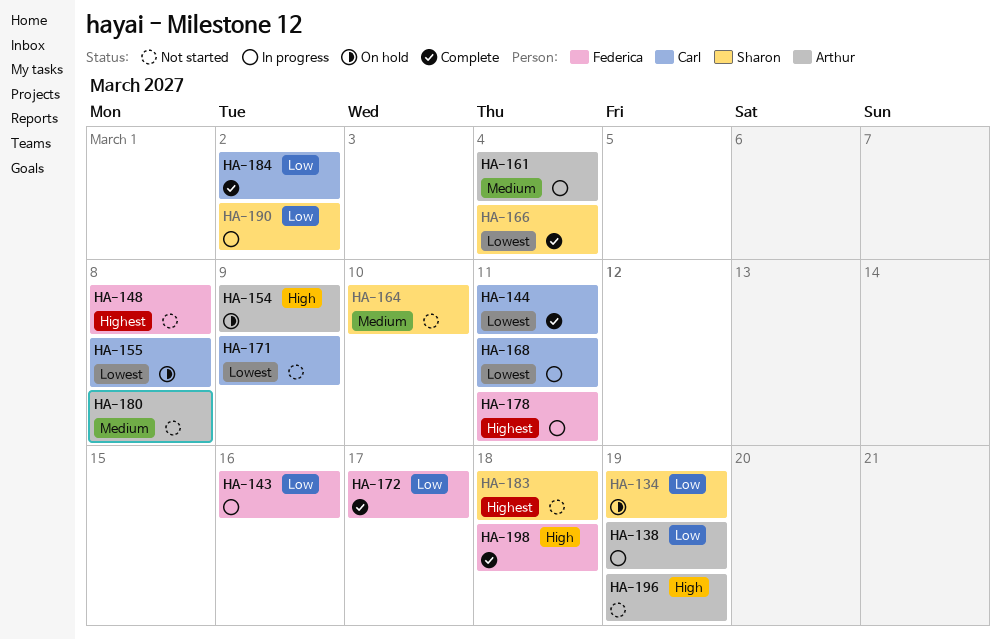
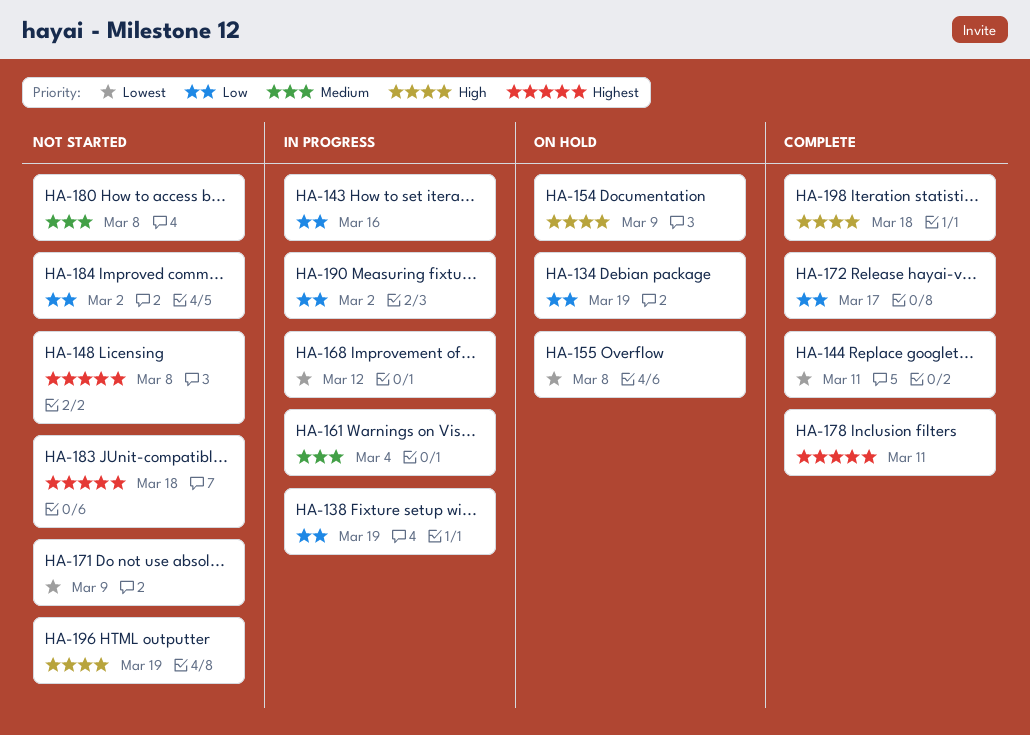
HA-164: present -> none
HA-166: present -> none
HA-168, due: Mar 11 -> Mar 12
HA-178, status: In progress -> Complete
HA-184, status: Complete -> Not started

